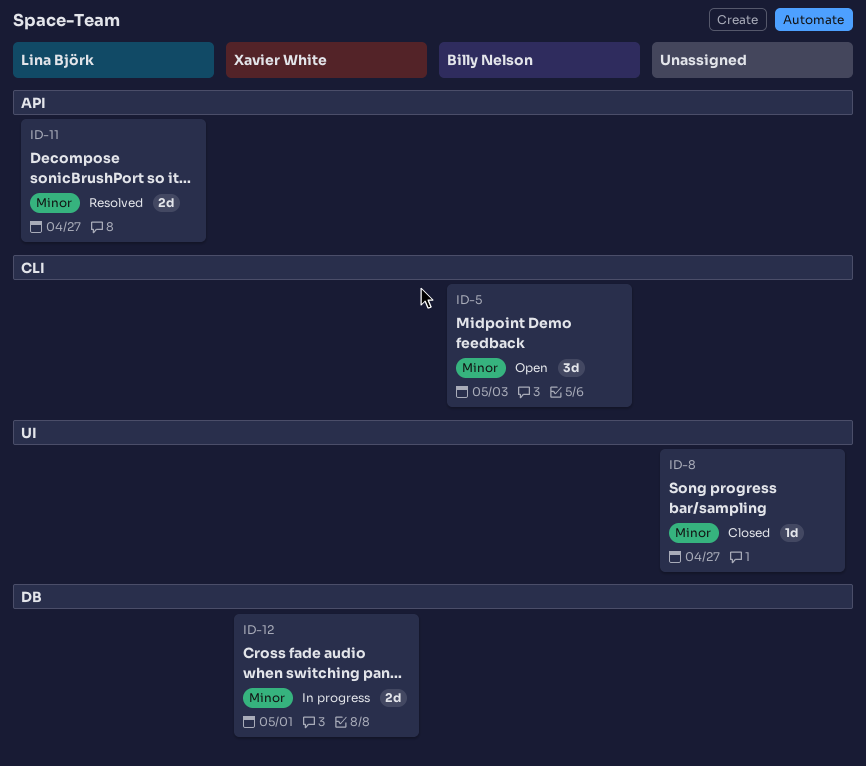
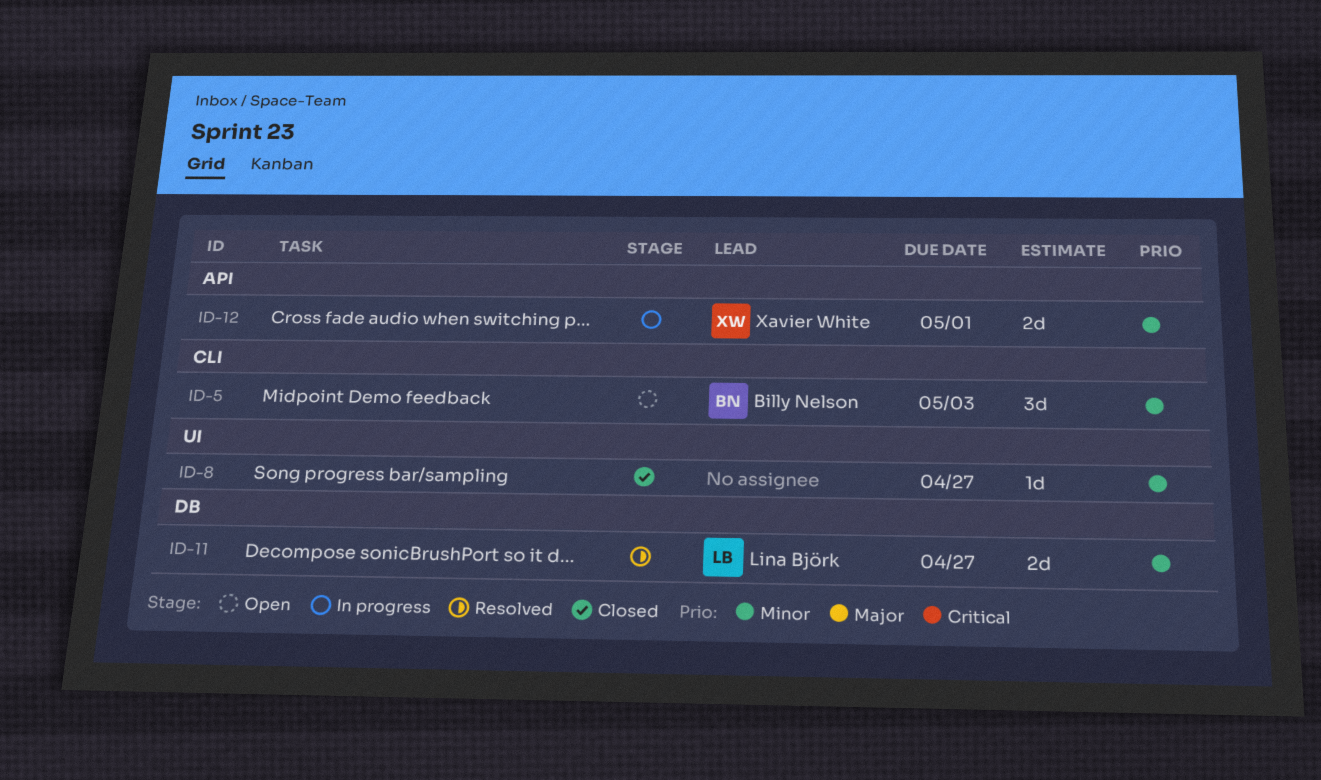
ID-11, label: API -> DB
ID-12, label: DB -> API

